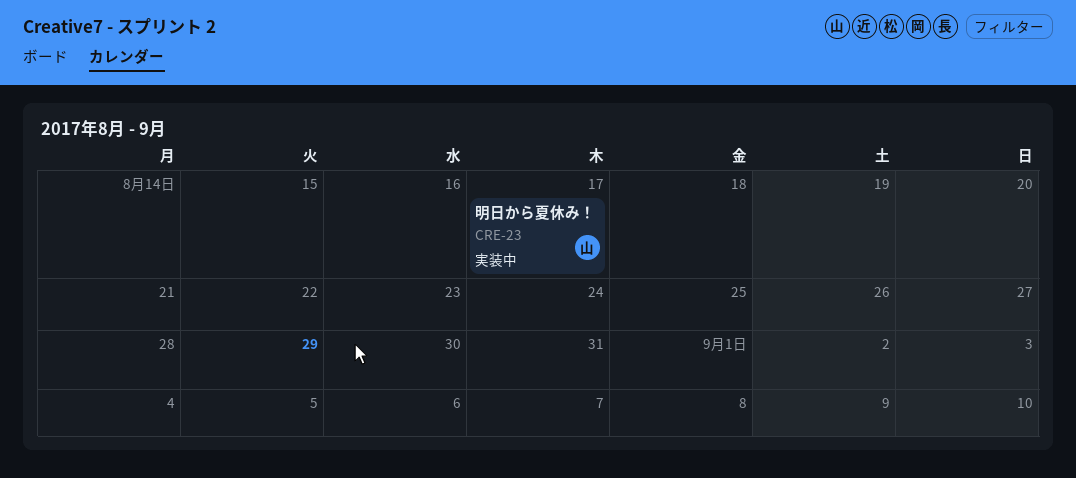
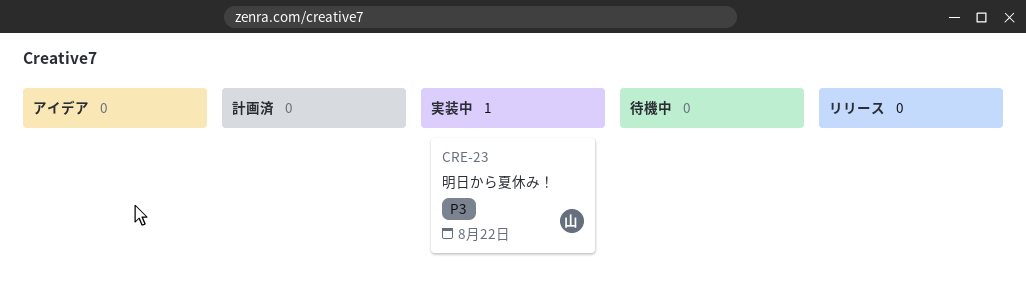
CRE-23, due: Aug 17 -> Aug 22

